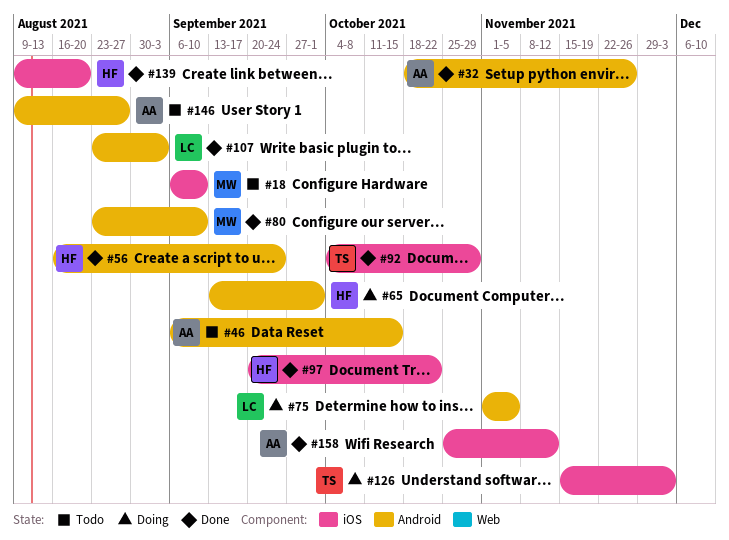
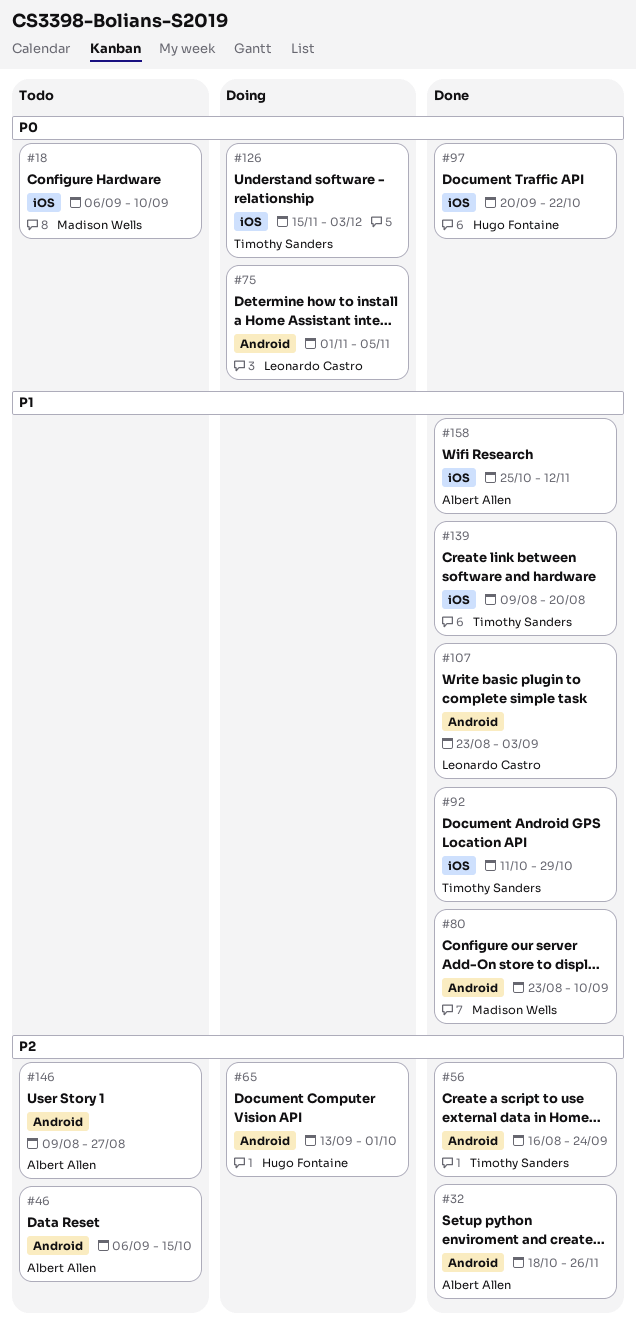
#56, owner: Hugo Fontaine -> Timothy Sanders
#92, start: Oct 4 -> Oct 11
#139, owner: Hugo Fontaine -> Timothy Sanders

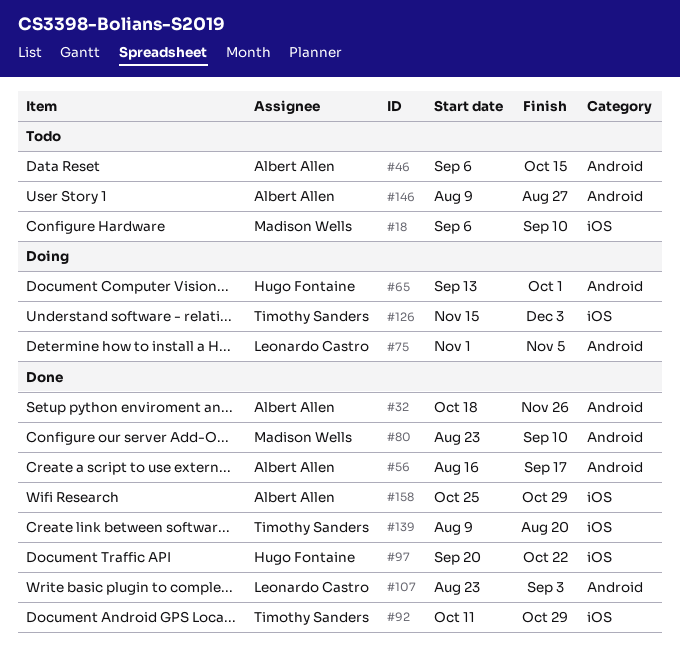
#56, owner: Timothy Sanders -> Albert Allen
#56, due: Sep 24 -> Sep 17
#158, due: Nov 12 -> Oct 29

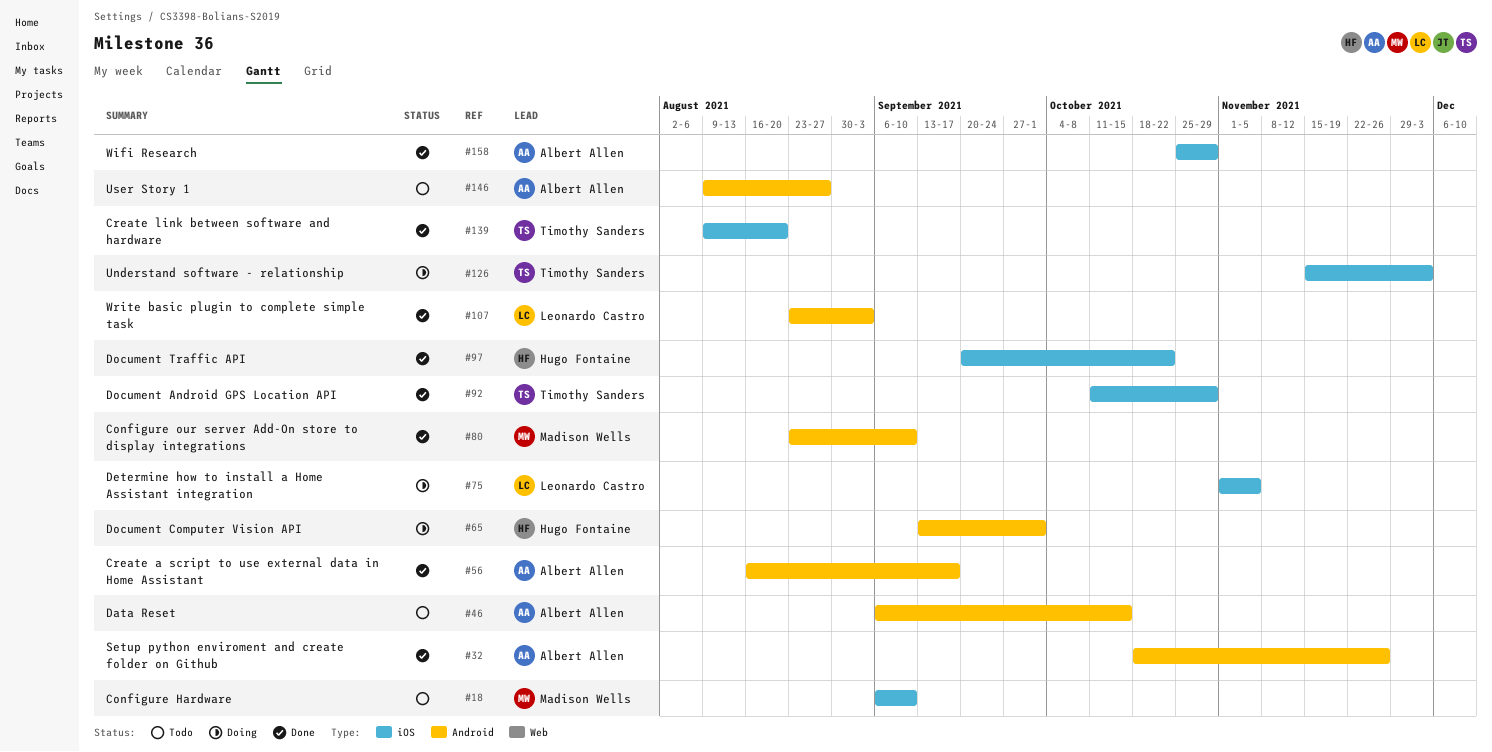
#75, label: Android -> iOS

